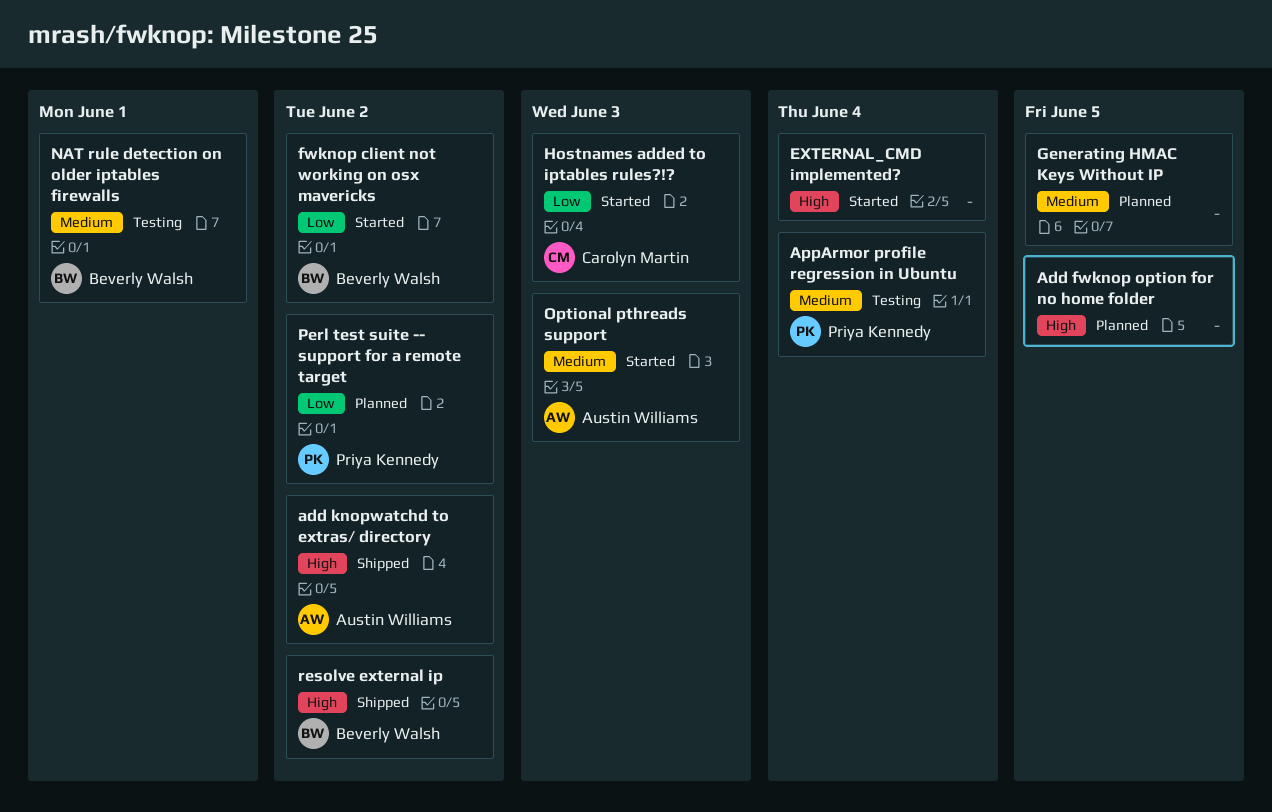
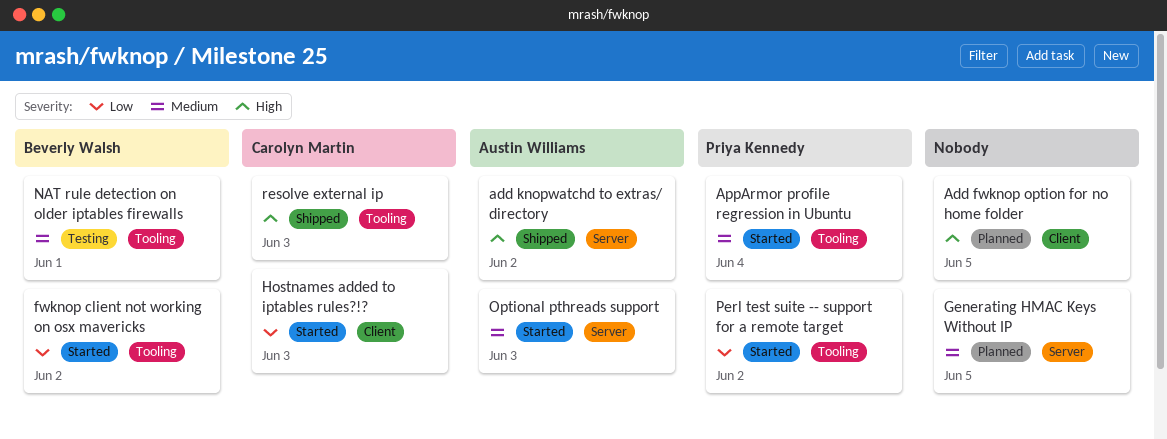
AppArmor profile regression in Ubuntu, status: Testing -> Started
EXTERNAL_CMD implemented?: present -> none
Perl test suite -- support for a remote target, status: Planned -> Started
resolve external ip, owner: Beverly Walsh -> Carolyn Martin
resolve external ip, due: Jun 2 -> Jun 3

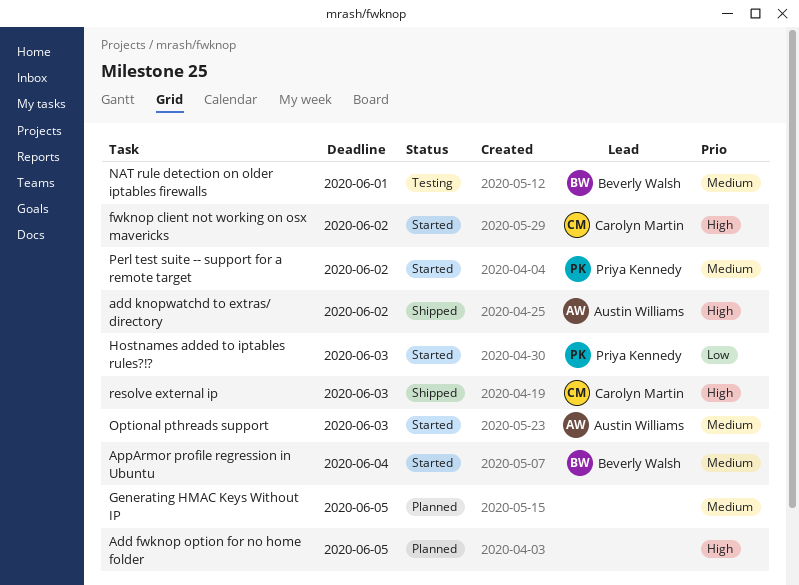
AppArmor profile regression in Ubuntu, owner: Priya Kennedy -> Beverly Walsh
fwknop client not working on osx mavericks, owner: Beverly Walsh -> Carolyn Martin
fwknop client not working on osx mavericks, priority: Low -> High
Hostnames added to iptables rules?!?, owner: Carolyn Martin -> Priya Kennedy
Perl test suite -- support for a remote target, priority: Low -> Medium

